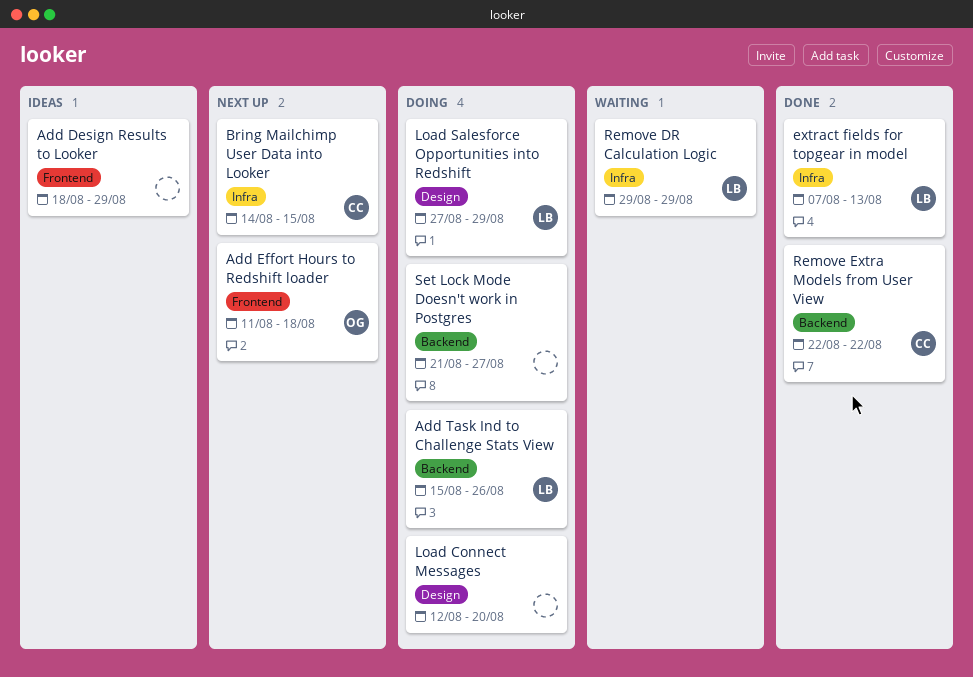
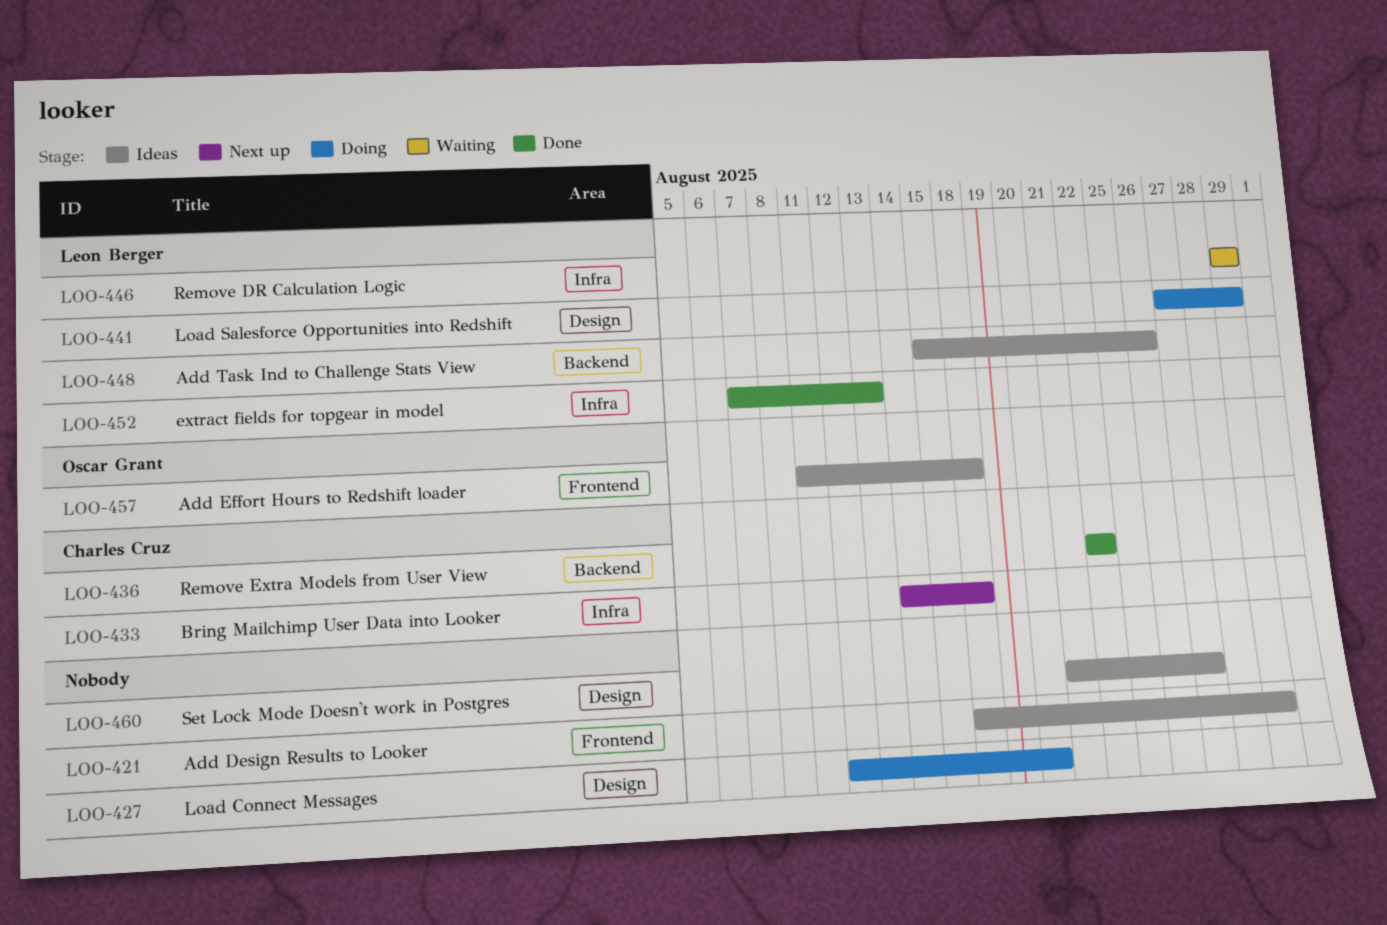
Add Effort Hours to Redshift loader, status: Next up -> Ideas
Add Task Ind to Challenge Stats View, status: Doing -> Ideas
Bring Mailchimp User Data into Looker, due: Aug 15 -> Aug 18
Set Lock Mode Doesn't work in Postgres, status: Doing -> Ideas
Set Lock Mode Doesn't work in Postgres, label: Backend -> Design

